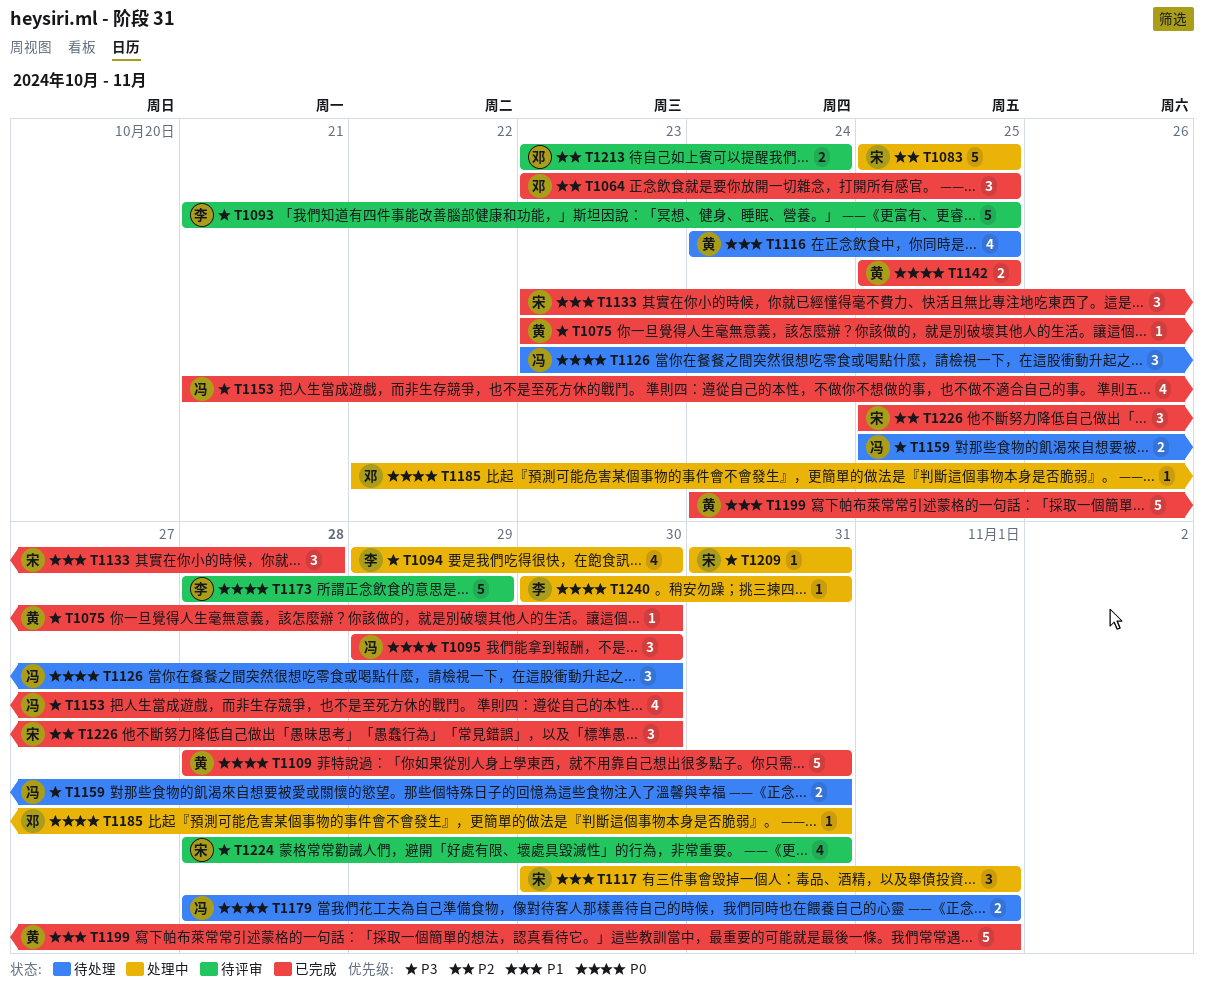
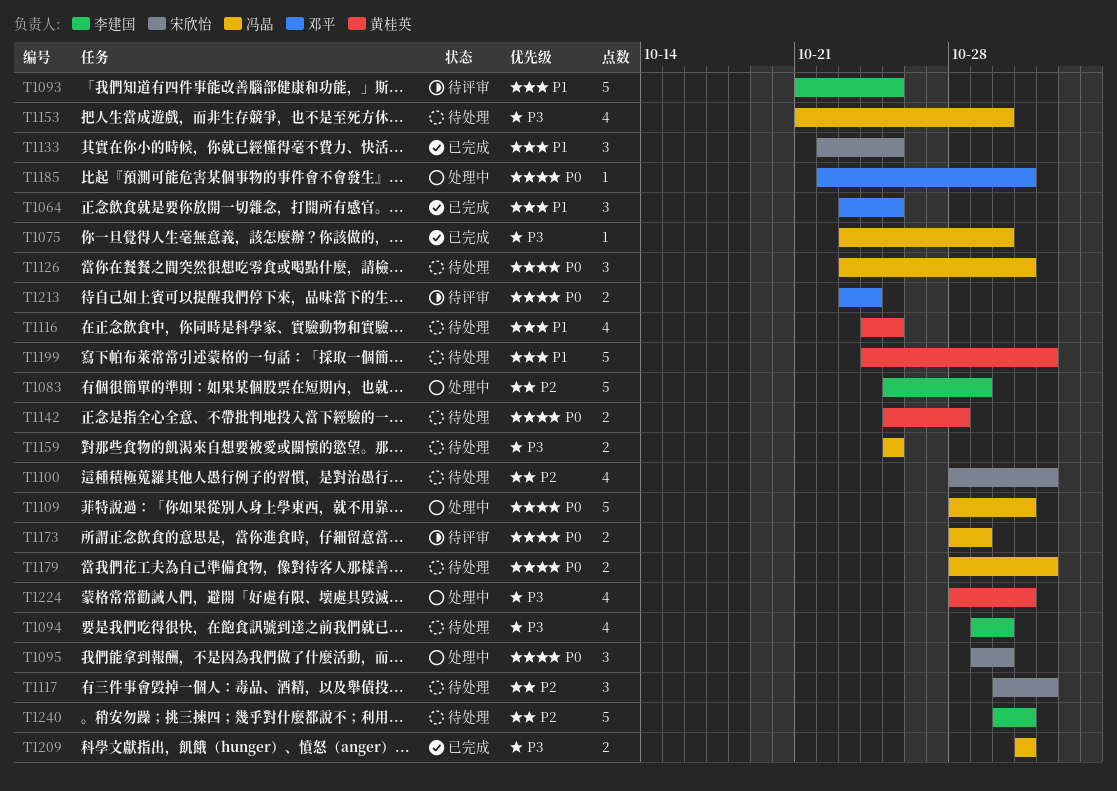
T1064, priority: P2 -> P1
T1075, owner: 黄桂英 -> 冯晶
T1083, owner: 宋欣怡 -> 李建国
T1083, due: Oct 25 -> Oct 29
T1093, priority: P3 -> P1
T1094, status: 处理中 -> 待处理
T1095, status: 已完成 -> 处理中
T1095, owner: 冯晶 -> 宋欣怡
T1100: none -> present
T1109, status: 已完成 -> 处理中
T1109, owner: 黄桂英 -> 冯晶
T1117, status: 处理中 -> 待处理
T1117, priority: P1 -> P2
T1126, due: Oct 30 -> Oct 31
T1133, start: Oct 23 -> Oct 22
T1133, due: Oct 28 -> Oct 25
T1142, status: 已完成 -> 待处理
T1142, due: Oct 25 -> Oct 28
T1153, status: 已完成 -> 待处理
T1159, due: Oct 31 -> Oct 25
T1173, owner: 李建国 -> 冯晶
T1173, estimate: 5 -> 2
T1199, status: 已完成 -> 待处理
T1209, status: 处理中 -> 已完成
T1209, owner: 宋欣怡 -> 冯晶
T1209, estimate: 1 -> 2
T1213, priority: P2 -> P0
T1224, status: 待评审 -> 处理中
T1224, owner: 宋欣怡 -> 黄桂英
T1226: present -> none
T1240, status: 处理中 -> 待处理
T1240, priority: P0 -> P2
T1240, estimate: 1 -> 5

